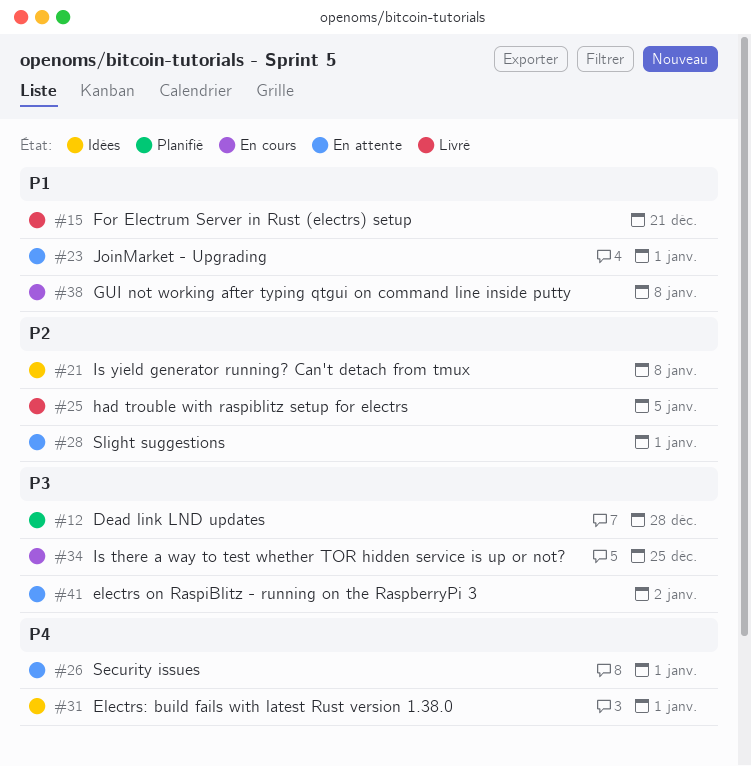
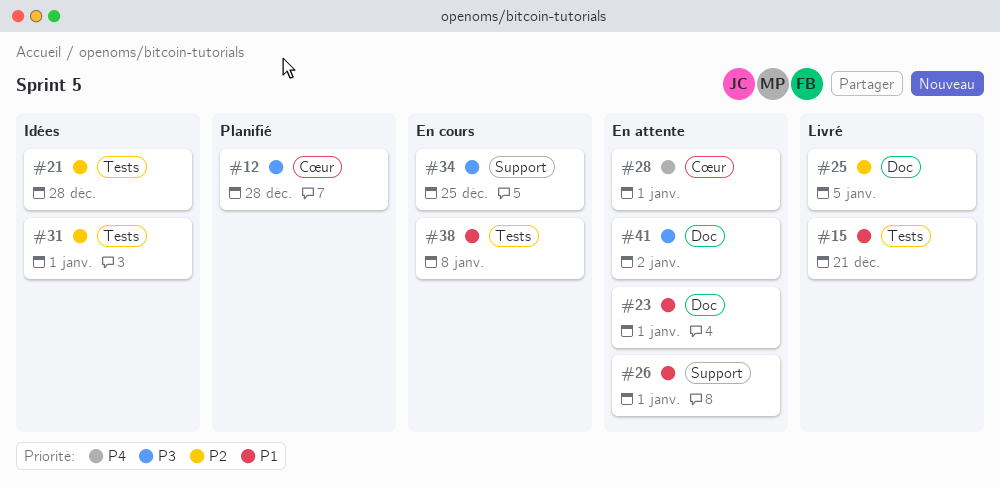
#21, due: Jan 8 -> Dec 28
#26, priority: P4 -> P1
#28, priority: P2 -> P4
#31, priority: P4 -> P2

